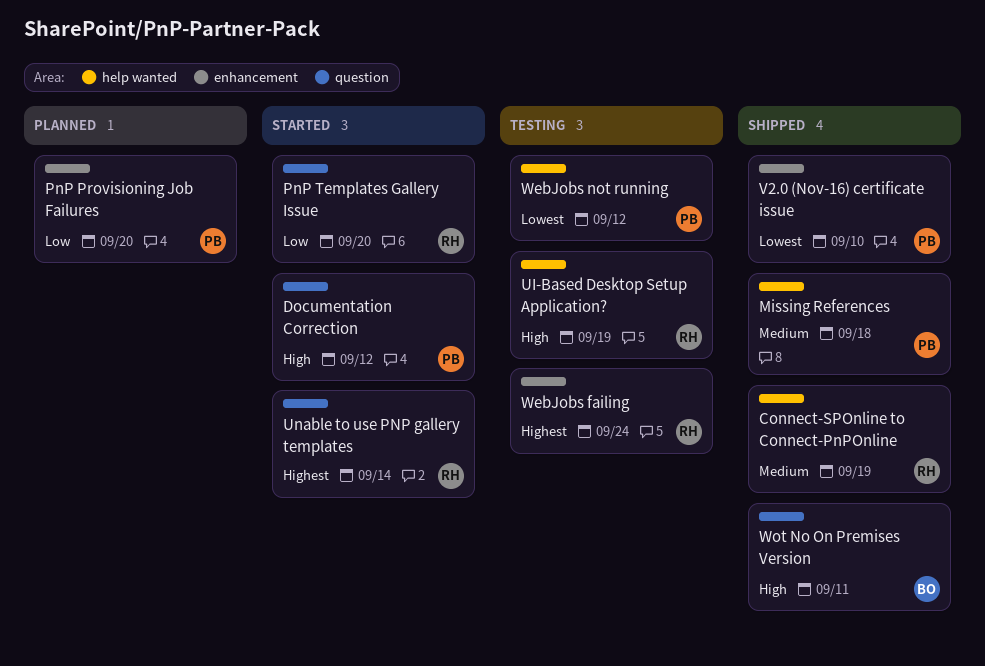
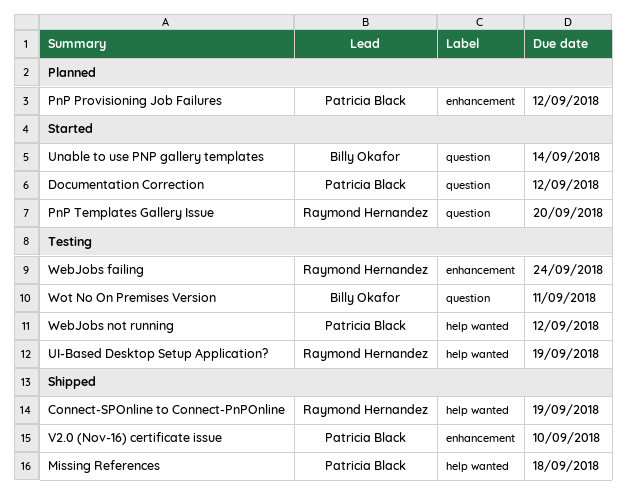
PnP Provisioning Job Failures, due: Sep 20 -> Sep 12
Unable to use PNP gallery templates, owner: Raymond Hernandez -> Billy Okafor
Wot No On Premises Version, status: Shipped -> Testing

